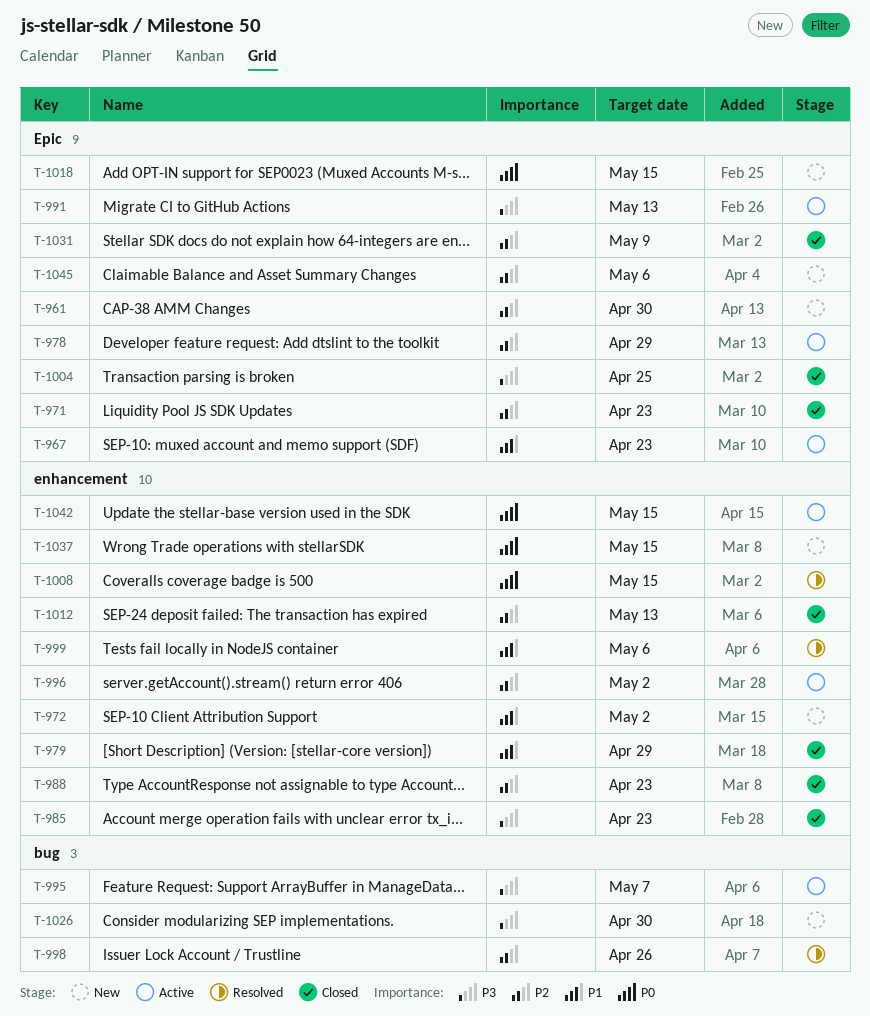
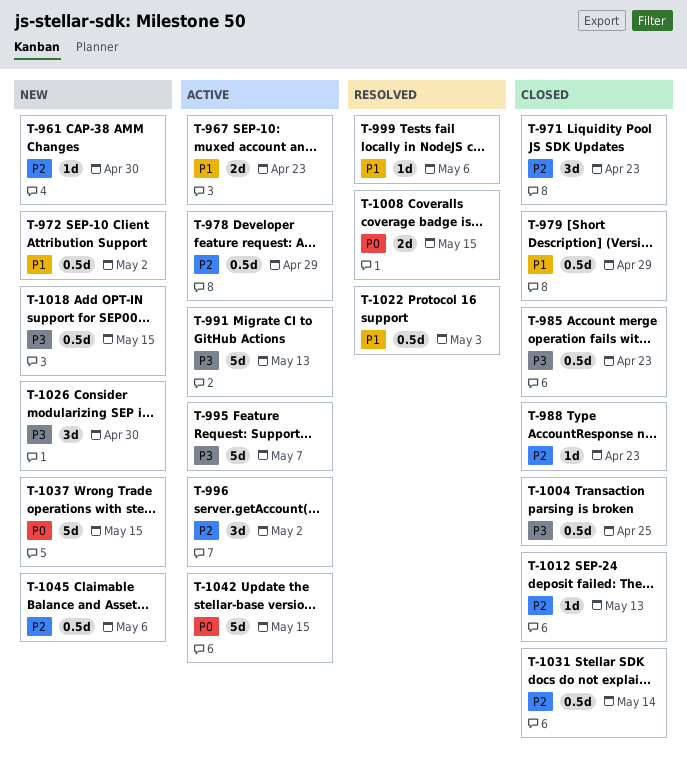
T-998: present -> none
T-1018, priority: P0 -> P3
T-1022: none -> present
T-1031, due: May 9 -> May 14

